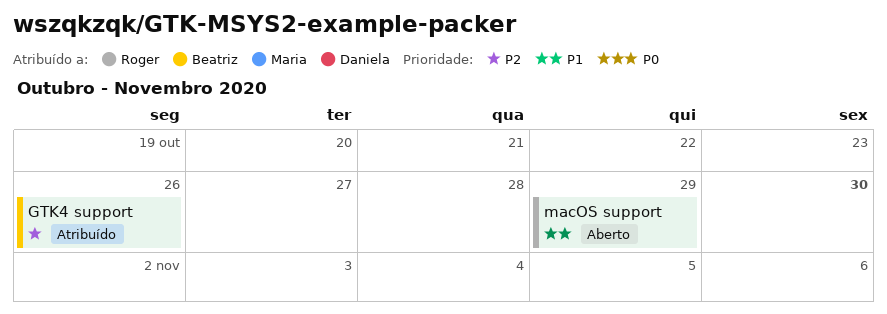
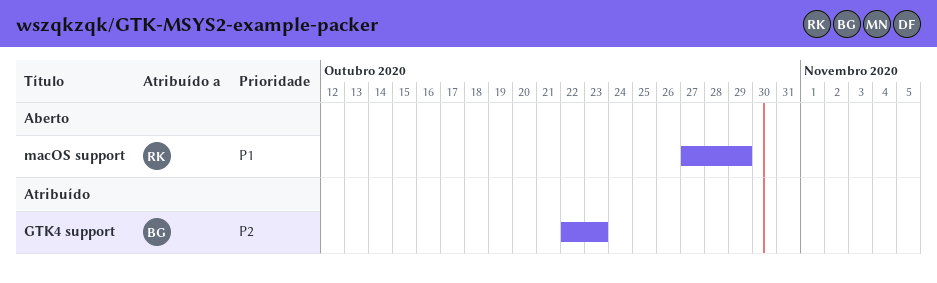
GTK4 support, due: Oct 26 -> Oct 23

